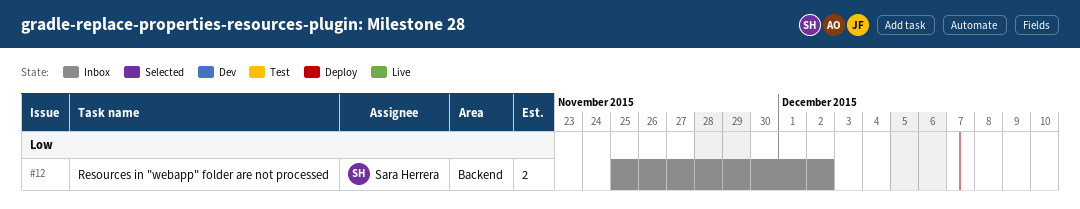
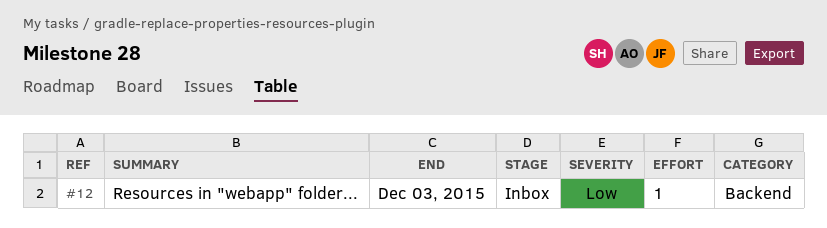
#12, estimate: 2 -> 1
#12, due: Dec 2 -> Dec 3

